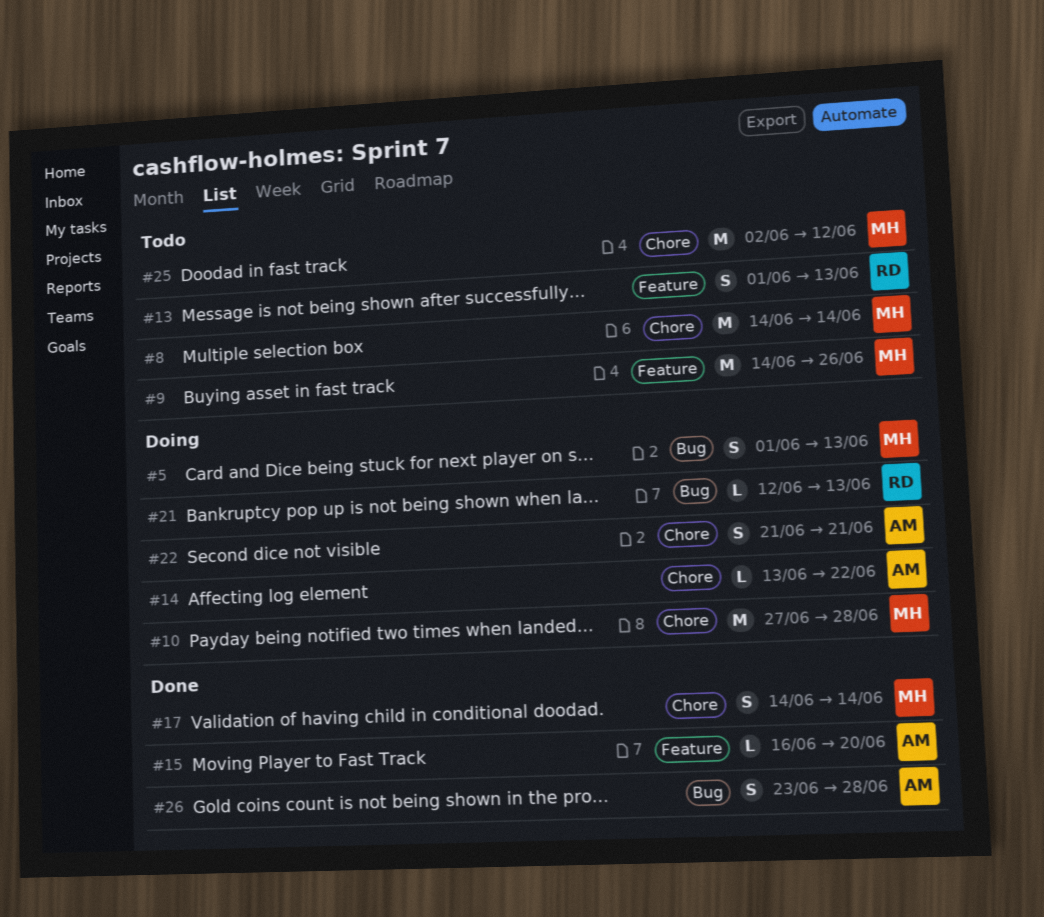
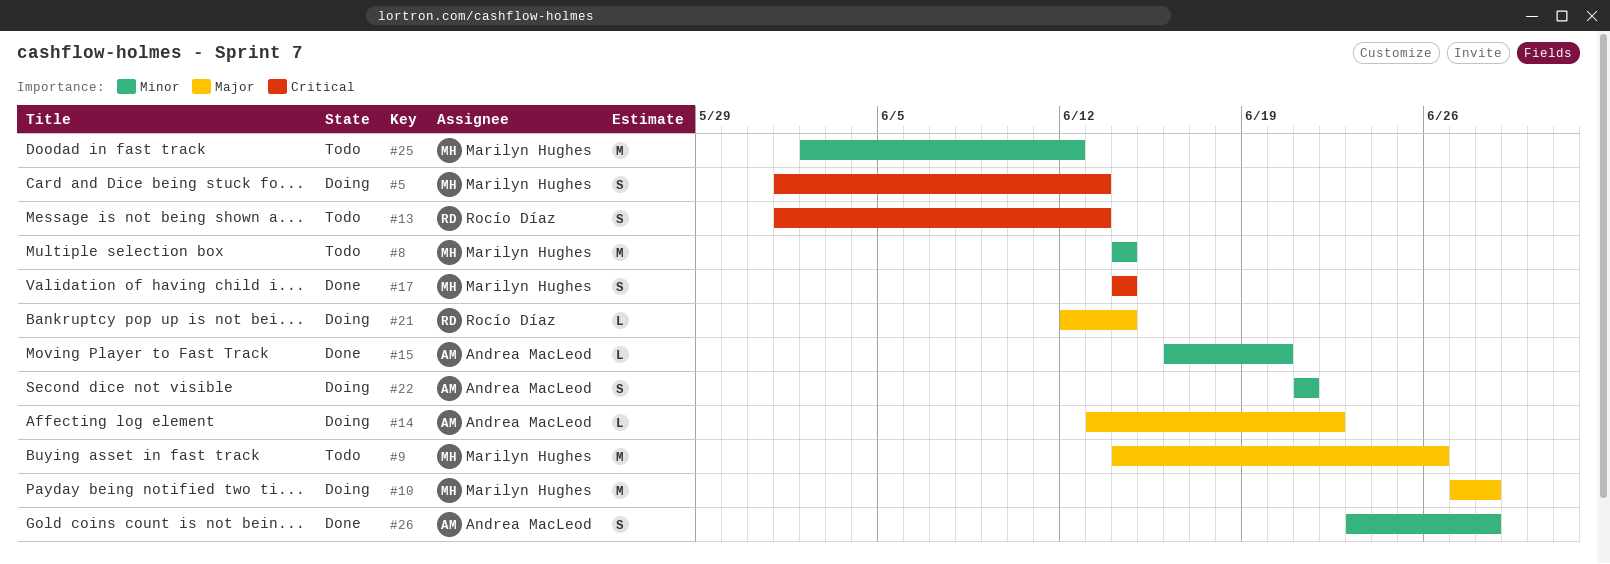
#21, due: Jun 13 -> Jun 14

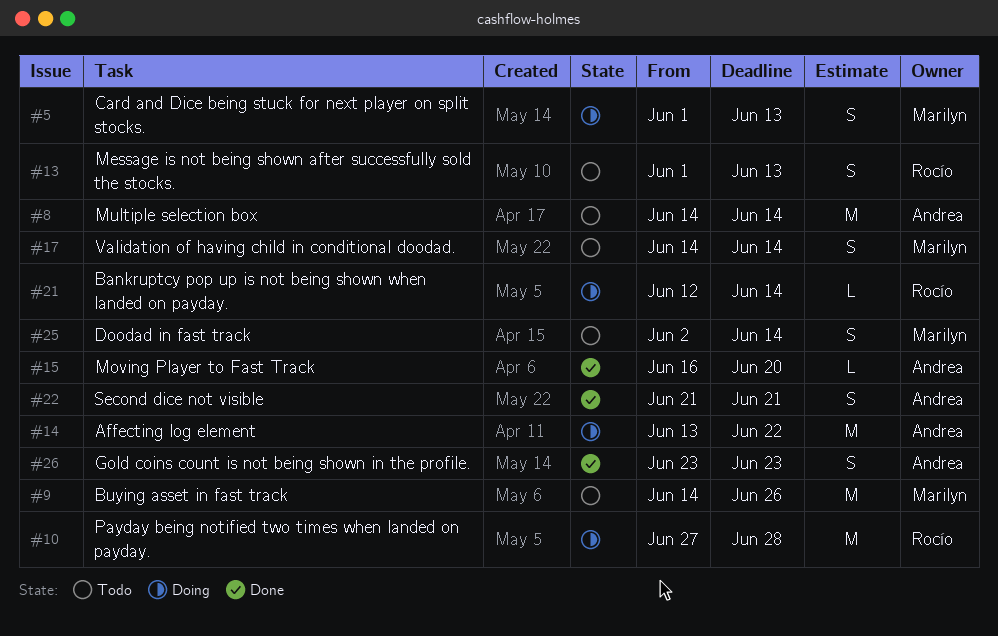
#8, owner: Marilyn Hughes -> Andrea MacLeod
#10, owner: Marilyn Hughes -> Rocío Díaz
#14, estimate: L -> M
#17, status: Done -> Todo
#22, status: Doing -> Done
#25, estimate: M -> S
#25, due: Jun 12 -> Jun 14
#26, due: Jun 28 -> Jun 23

